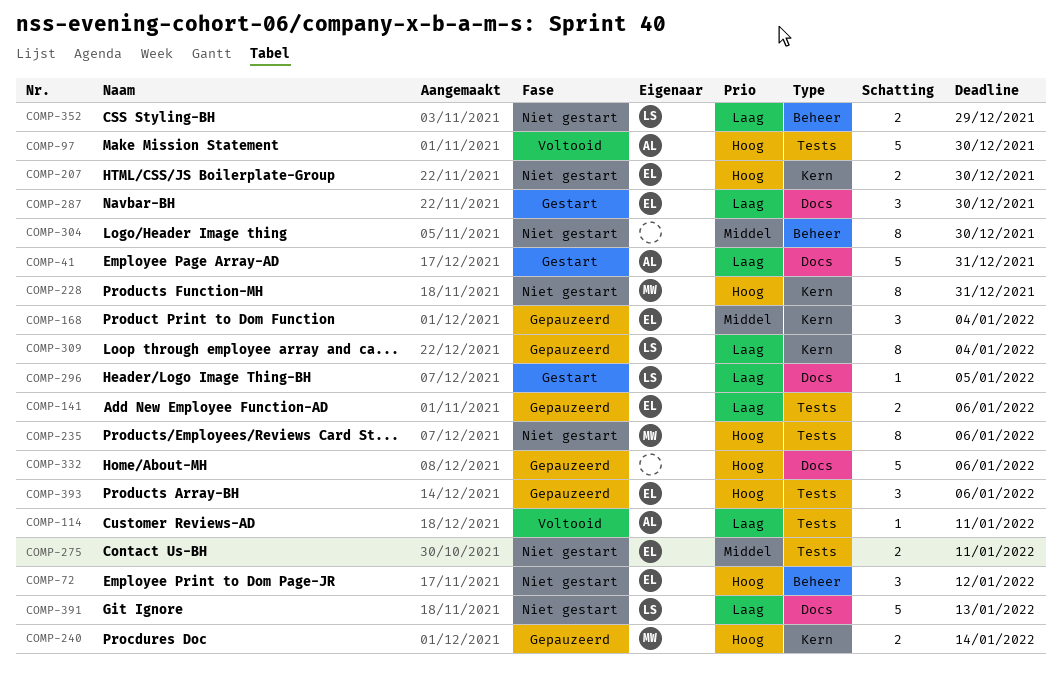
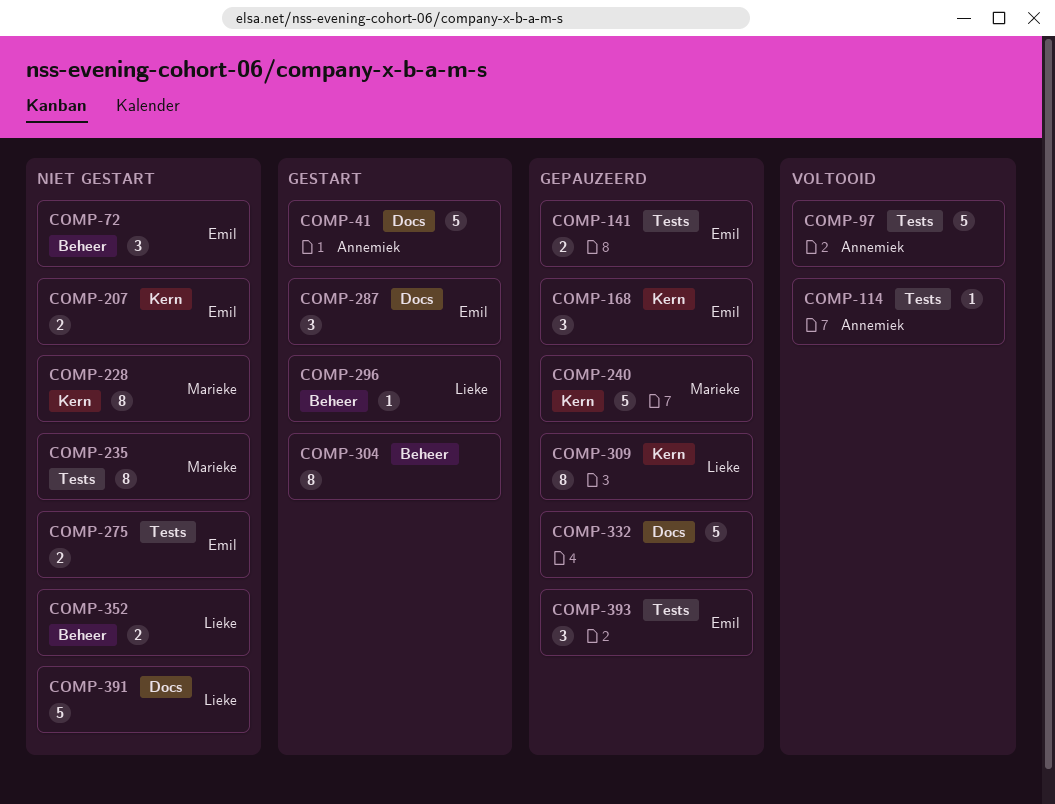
COMP-240, estimate: 2 -> 5
COMP-296, label: Docs -> Beheer
COMP-304, status: Niet gestart -> Gestart

